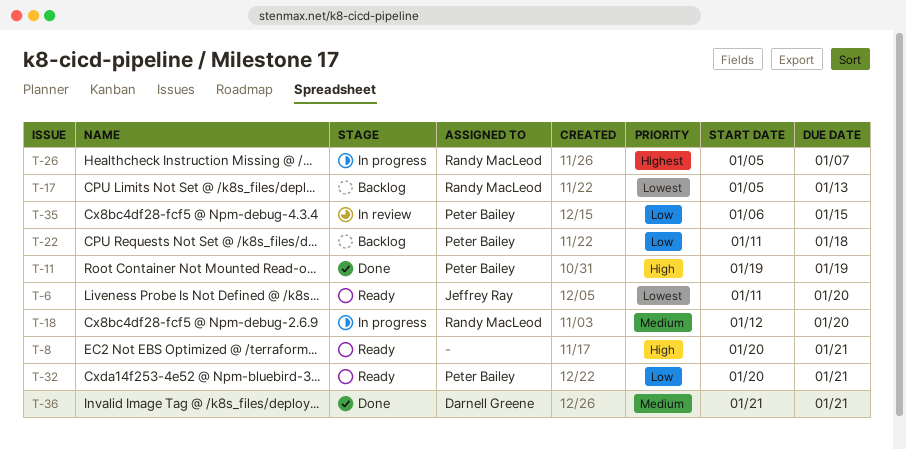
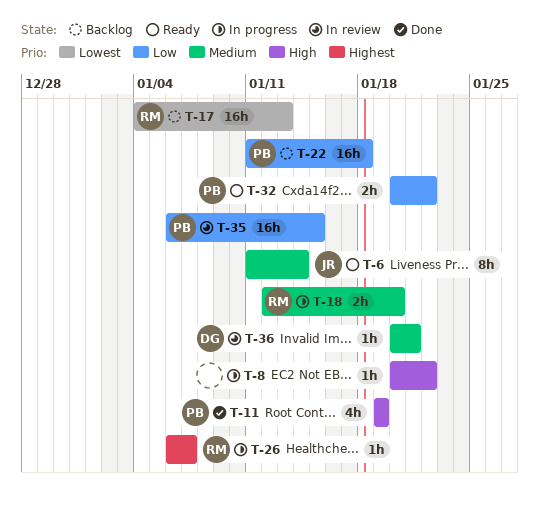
T-6, priority: Lowest -> Medium
T-6, due: Jan 20 -> Jan 14
T-8, status: Ready -> In progress
T-8, due: Jan 21 -> Jan 22
T-17, start: Jan 5 -> Jan 4
T-26, start: Jan 5 -> Jan 6
T-32, due: Jan 21 -> Jan 22
T-36, status: Done -> In review
T-36, start: Jan 21 -> Jan 20

